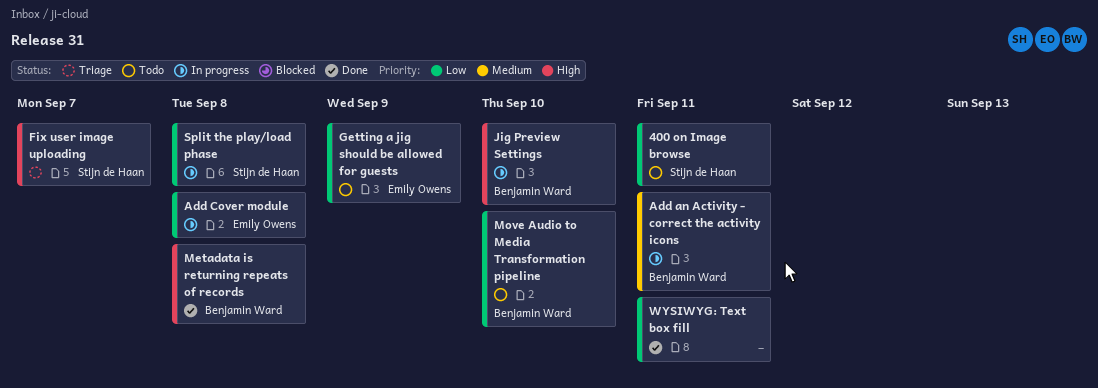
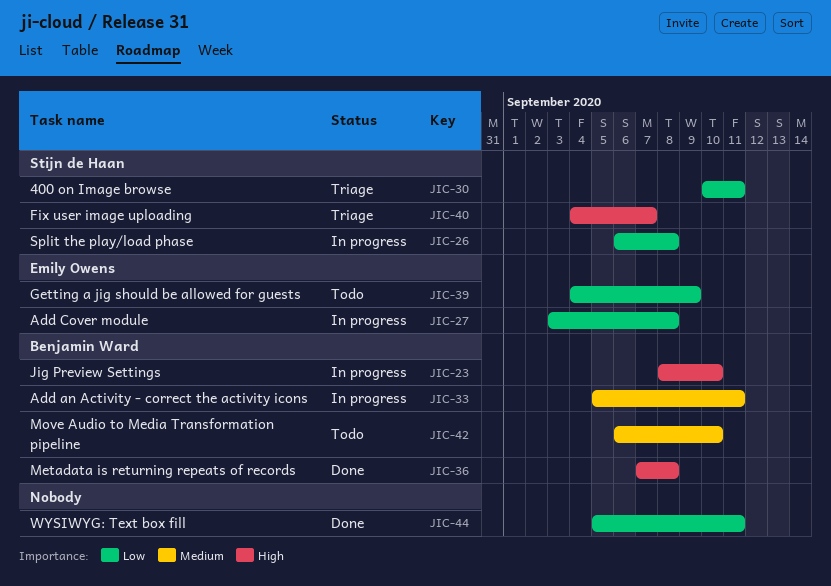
400 on Image browse, status: Todo -> Triage
Move Audio to Media Transformation pipeline, priority: Low -> Medium

